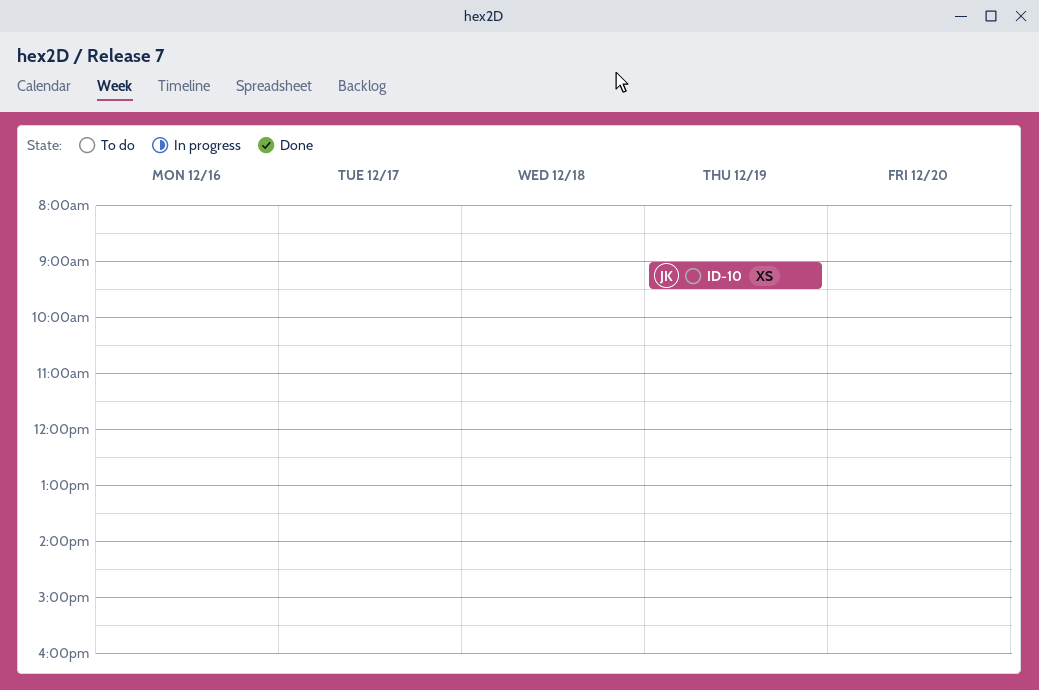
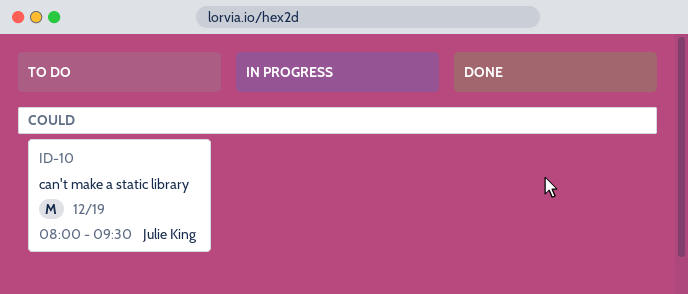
ID-10, estimate: XS -> M
ID-10, begins: 09:00 -> 08:00

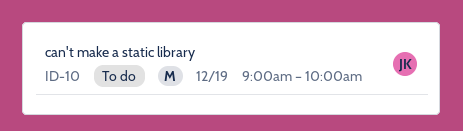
ID-10, begins: 08:00 -> 09:00
ID-10, ends: 09:30 -> 10:00

